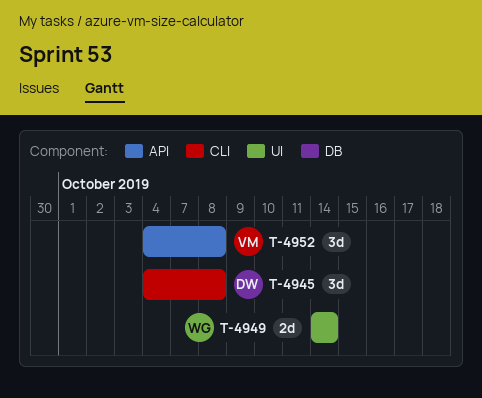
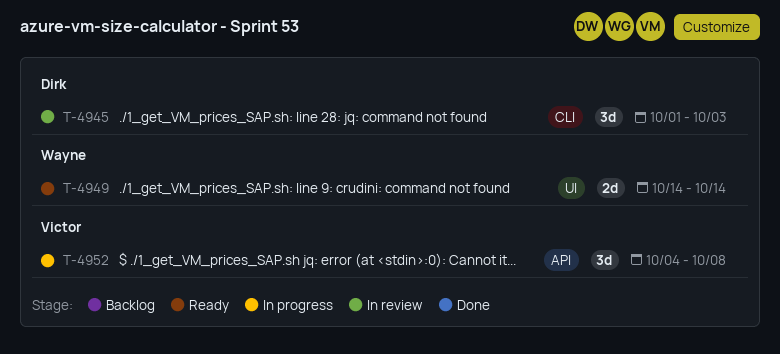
T-4945, start: Oct 4 -> Oct 1
T-4945, due: Oct 8 -> Oct 3

